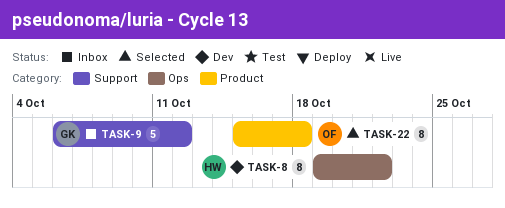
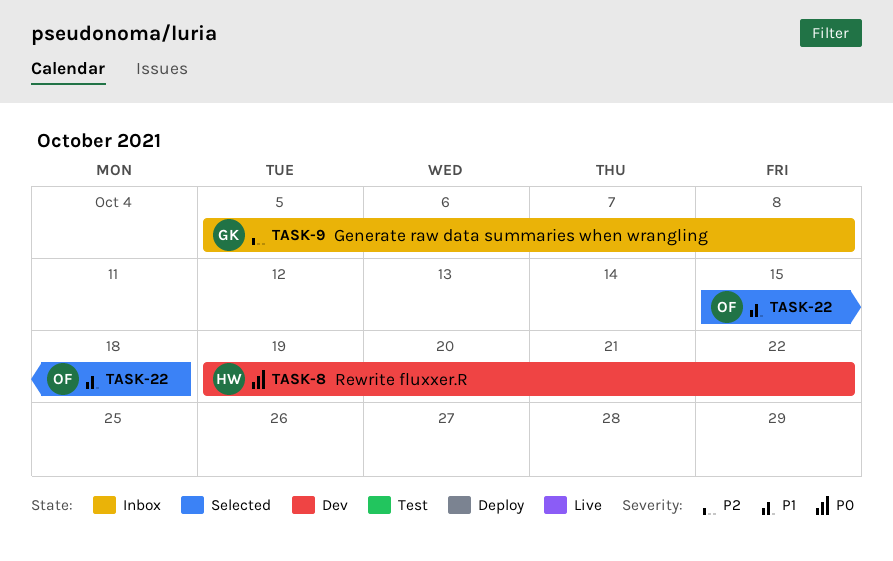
TASK-9, start: Oct 6 -> Oct 5
TASK-9, due: Oct 12 -> Oct 8

